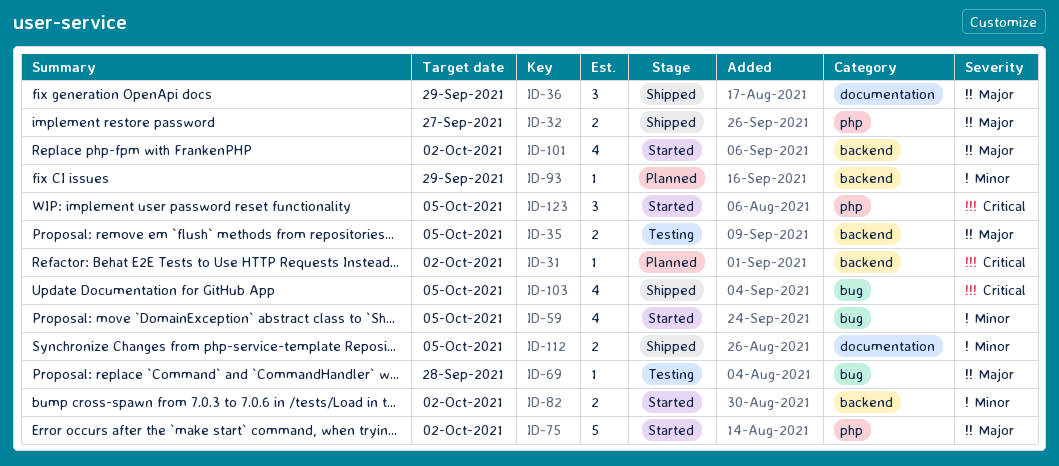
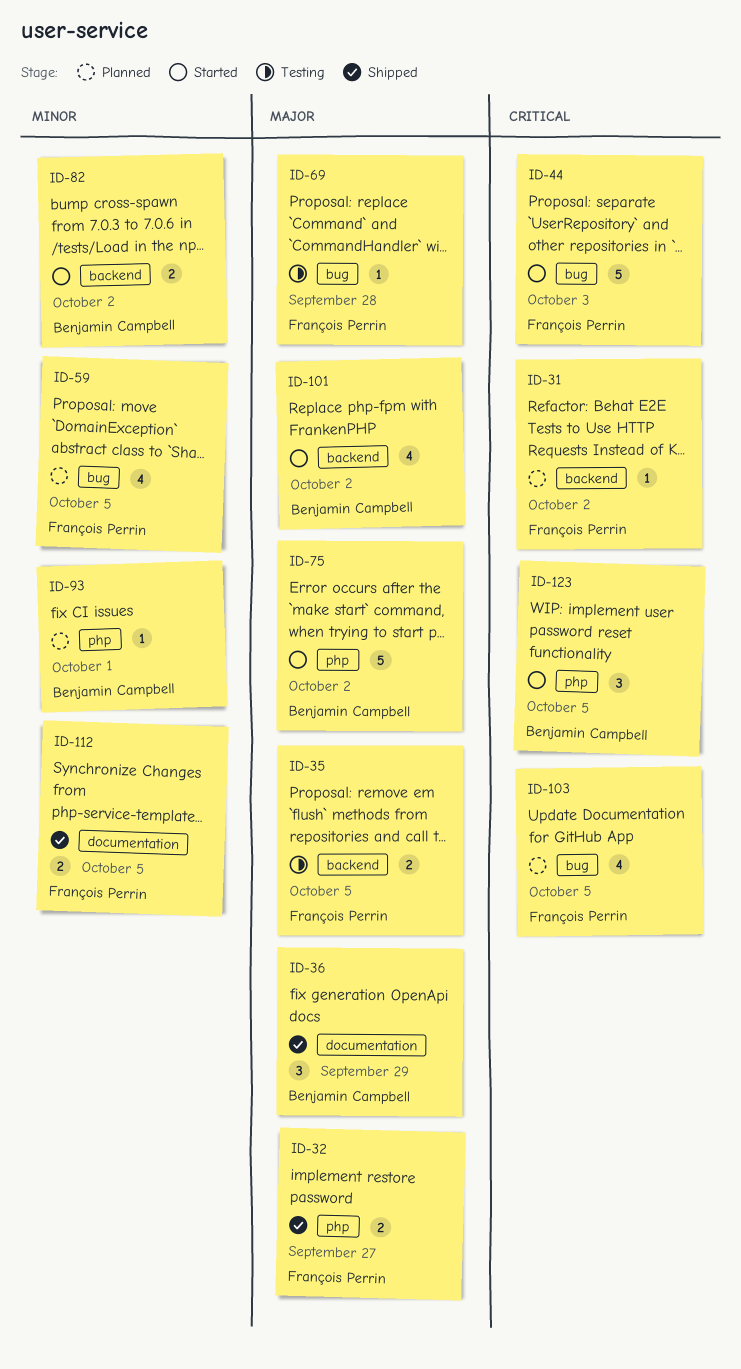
ID-44: none -> present
ID-59, status: Started -> Planned
ID-93, label: backend -> php
ID-93, due: Sep 29 -> Oct 1
ID-103, status: Shipped -> Planned

